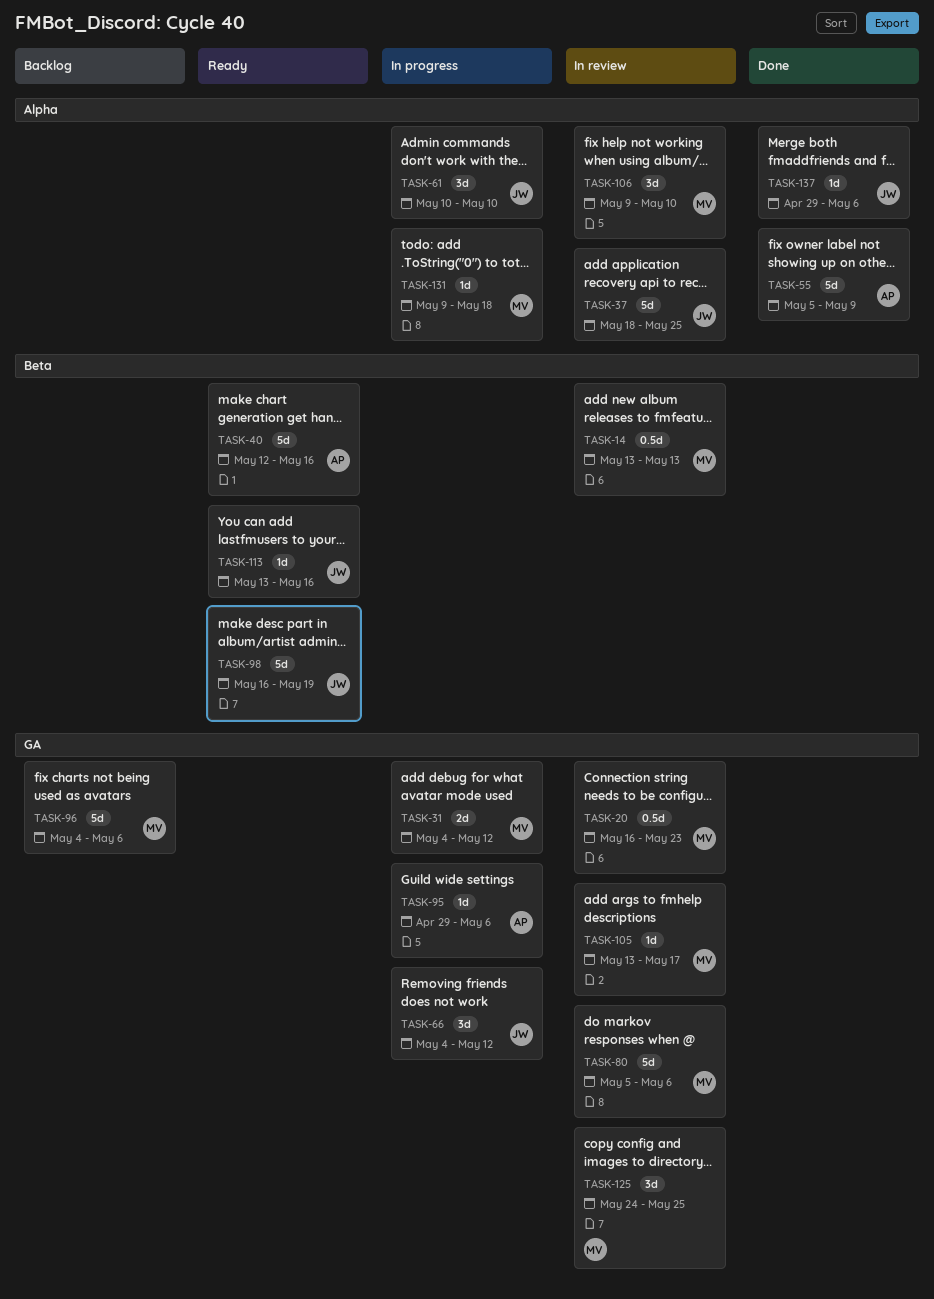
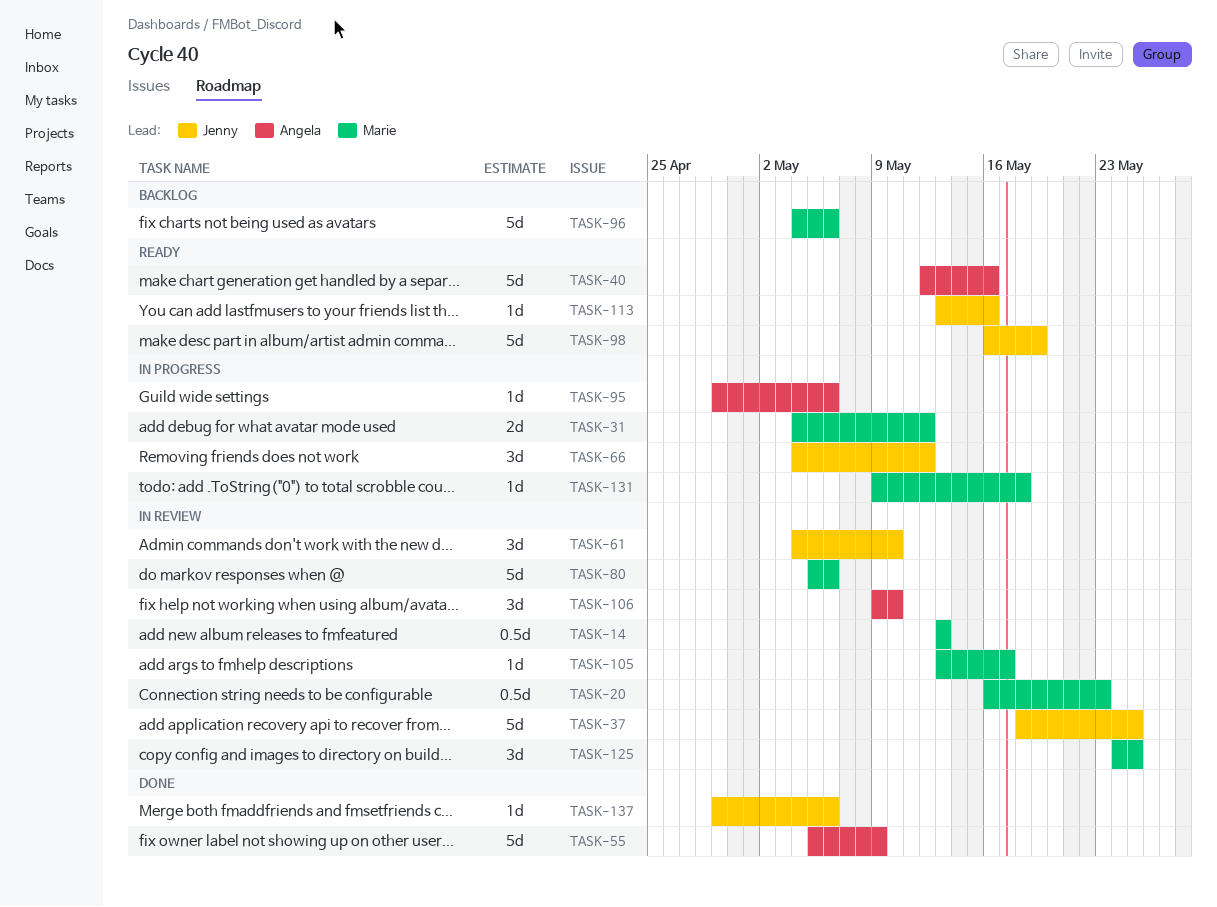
TASK-61, status: In progress -> In review
TASK-61, start: May 10 -> May 4
TASK-106, owner: Marie -> Angela

